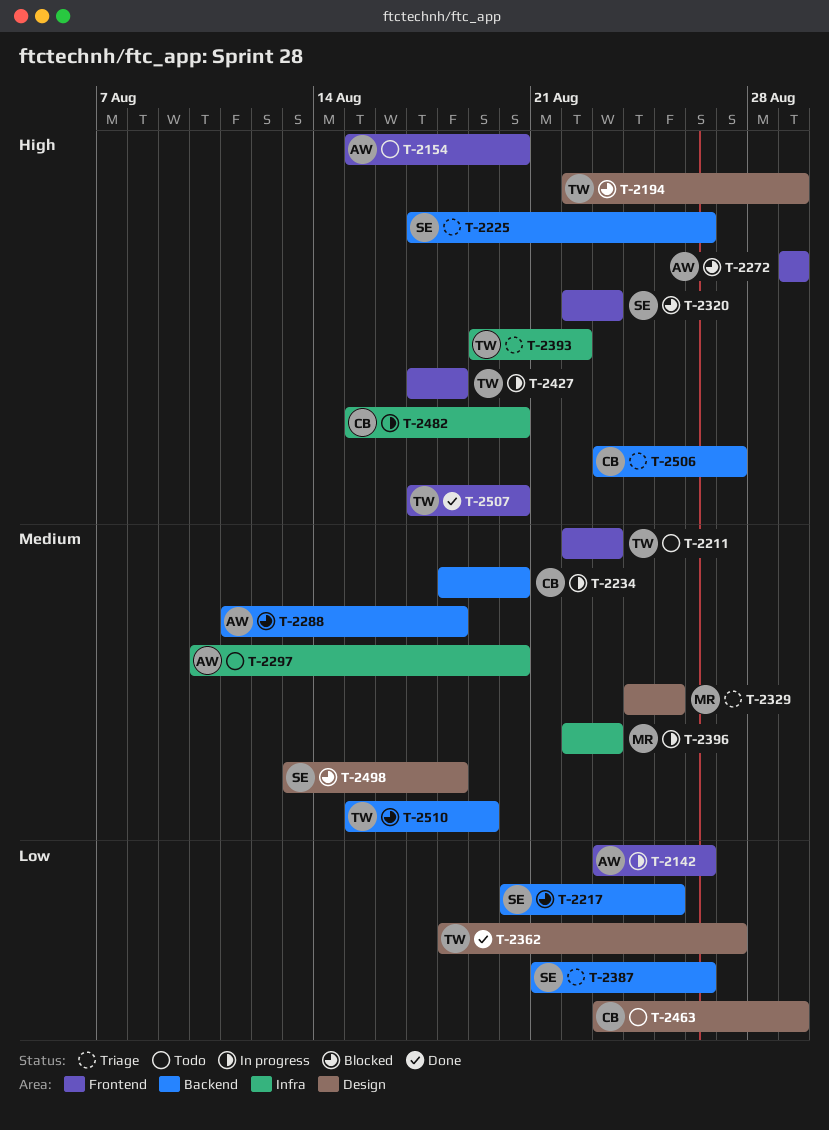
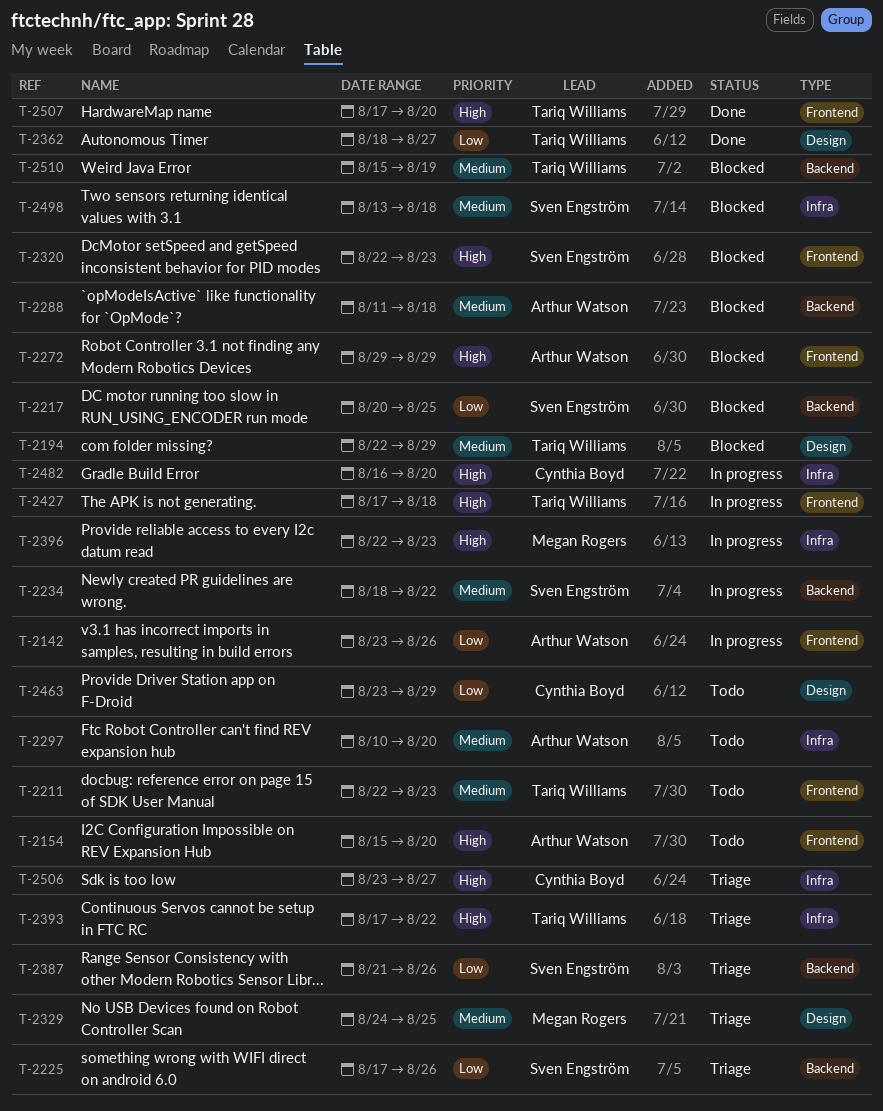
T-2194, priority: High -> Medium
T-2225, priority: High -> Low
T-2234, owner: Cynthia Boyd -> Sven Engström
T-2234, due: Aug 20 -> Aug 22
T-2393, start: Aug 19 -> Aug 17
T-2396, priority: Medium -> High
T-2482, start: Aug 15 -> Aug 16
T-2498, label: Design -> Infra
T-2506, label: Backend -> Infra

